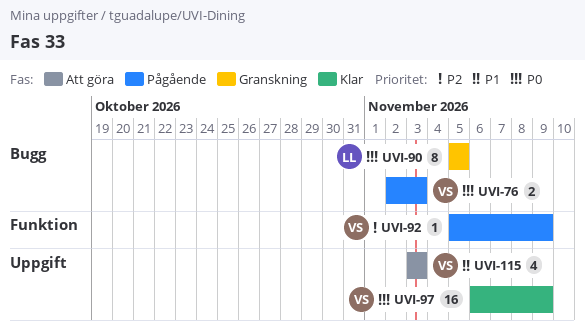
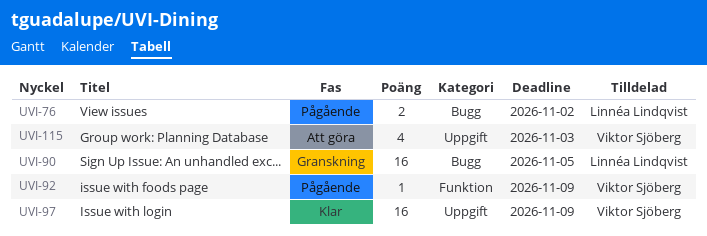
UVI-76, owner: Viktor Sjöberg -> Linnéa Lindqvist
UVI-76, due: Nov 3 -> Nov 2
UVI-90, estimate: 8 -> 16

